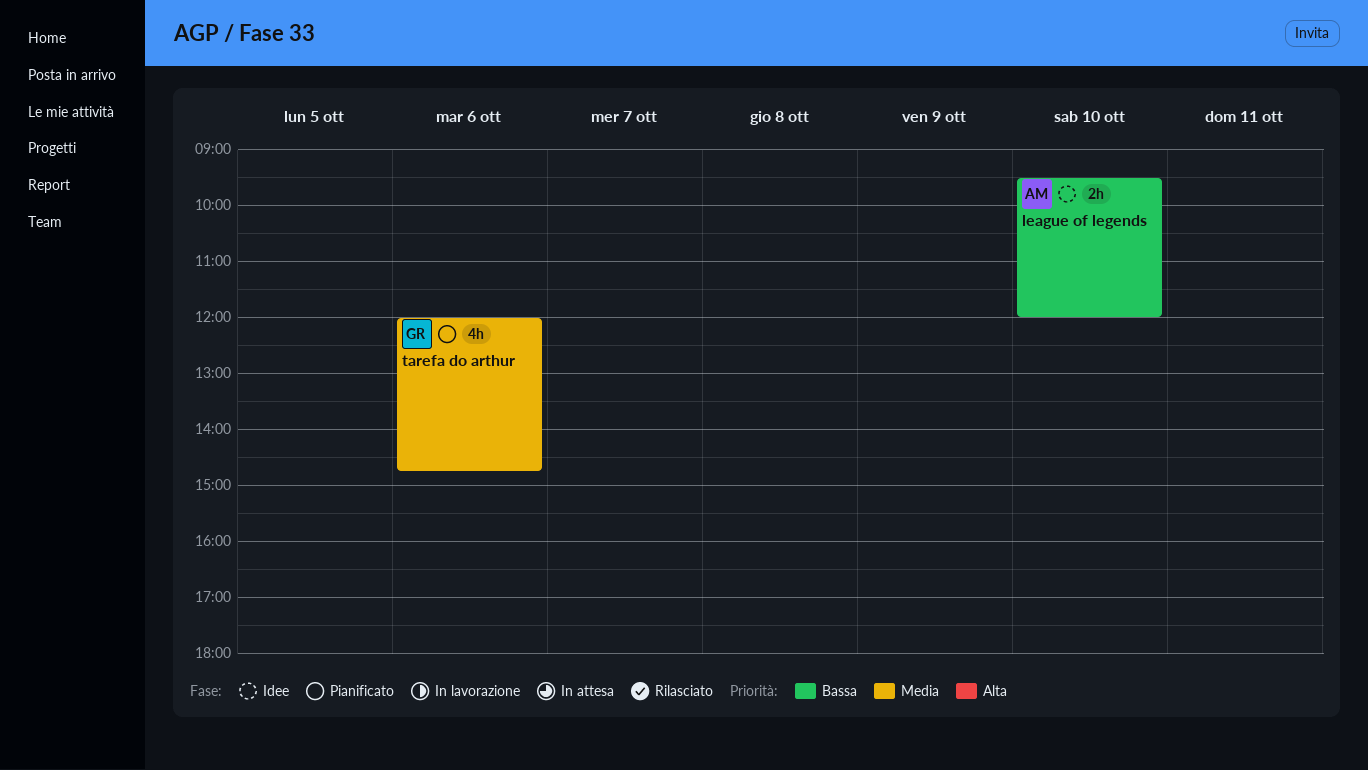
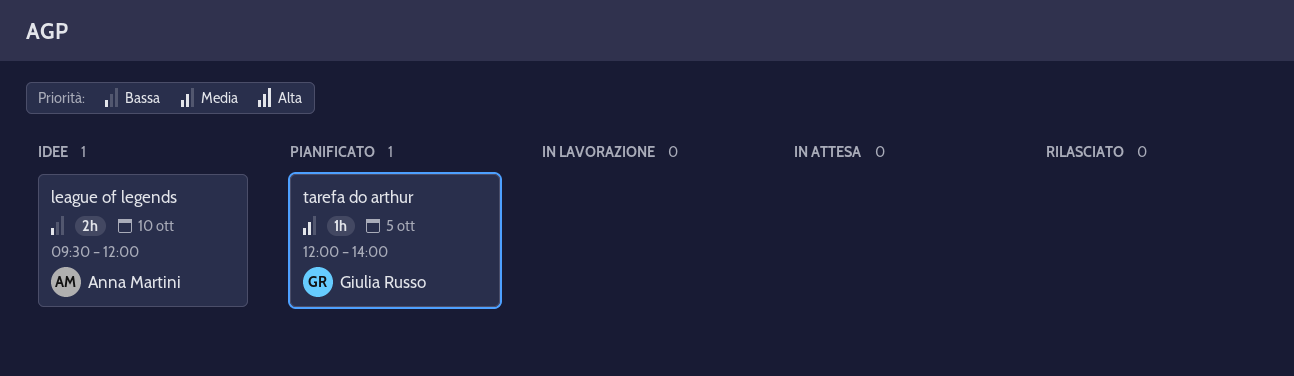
tarefa do arthur, estimate: 4h -> 1h
tarefa do arthur, day: Oct 6 -> Oct 5
tarefa do arthur, ends: 14:45 -> 14:00

